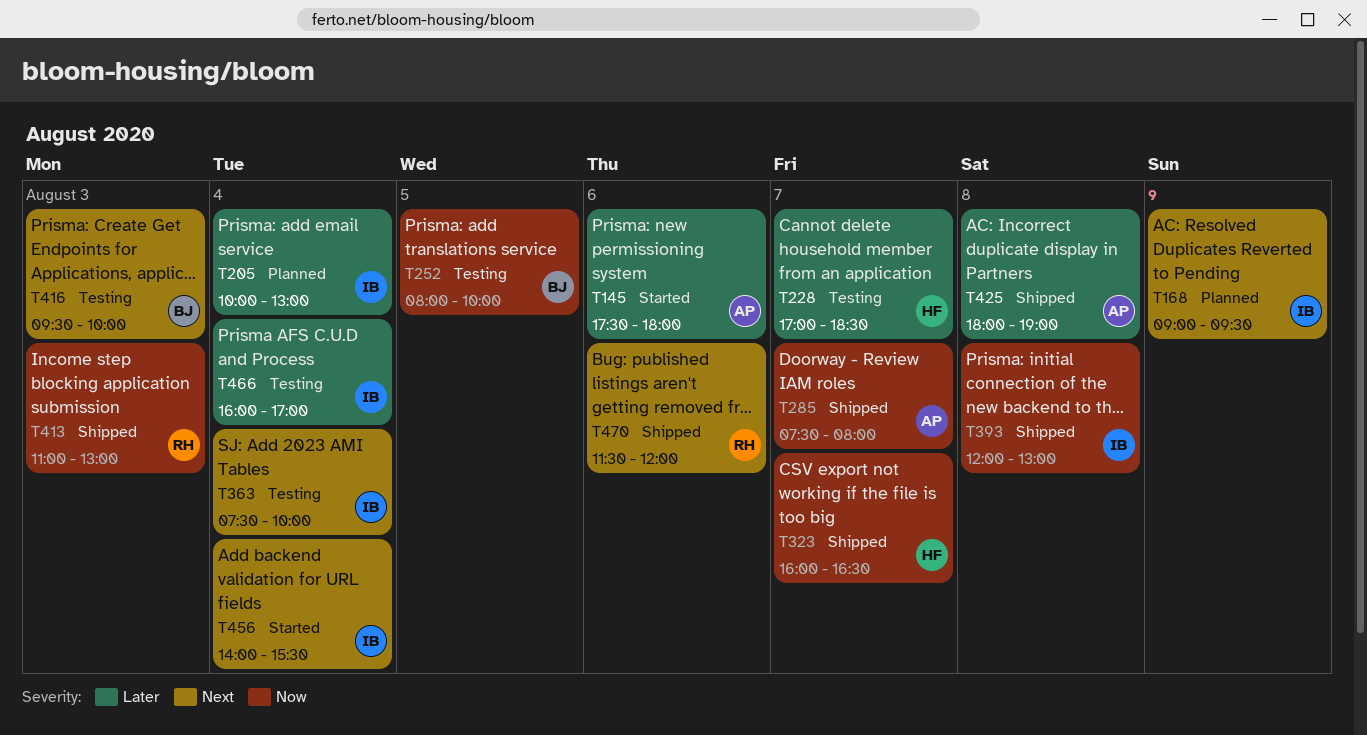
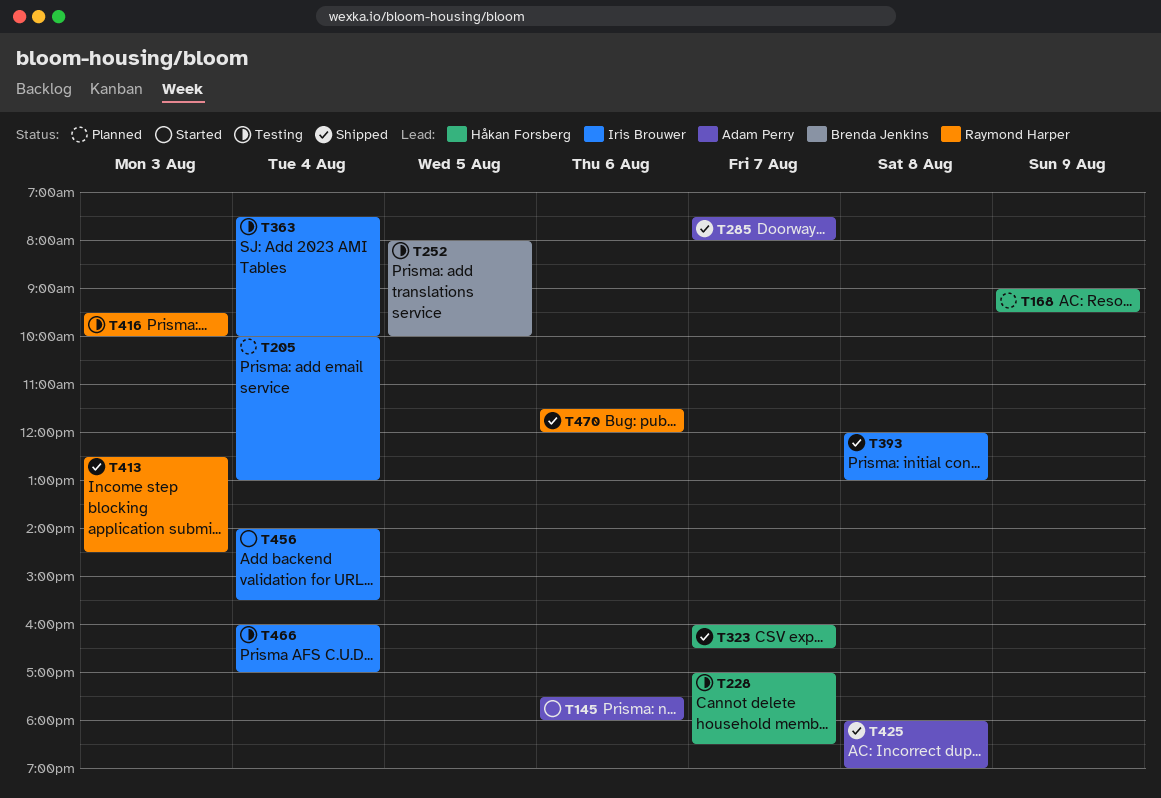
T168, owner: Iris Brouwer -> Håkan Forsberg
T413, begins: 11:00 -> 12:30
T413, ends: 13:00 -> 14:30
T416, owner: Brenda Jenkins -> Raymond Harper

